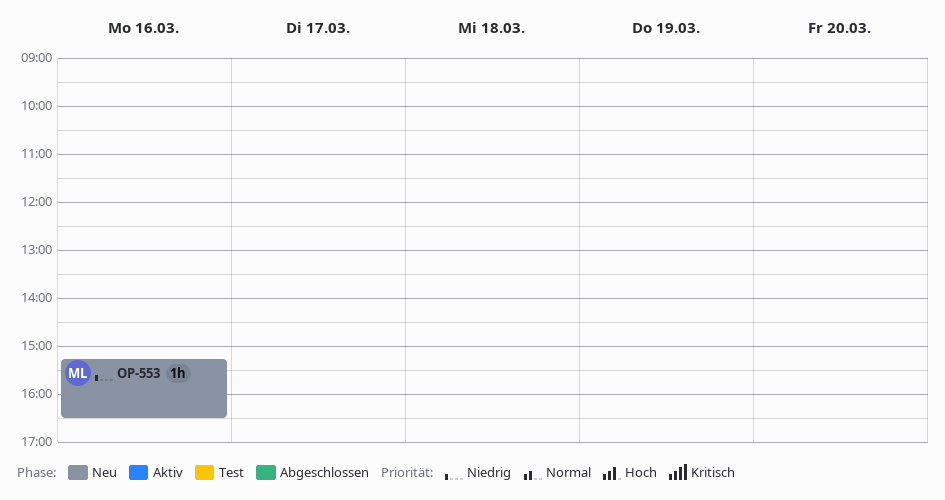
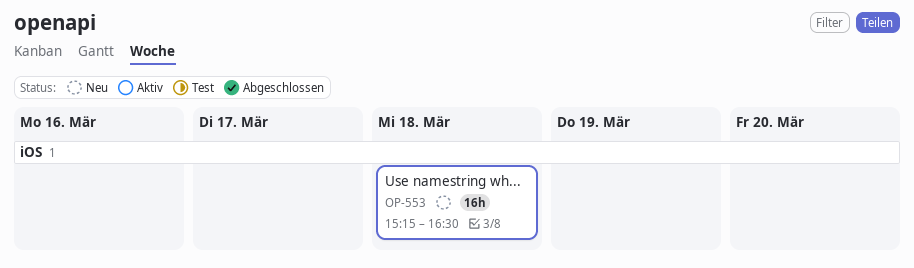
OP-553, estimate: 1h -> 16h
OP-553, day: Mar 16 -> Mar 18

